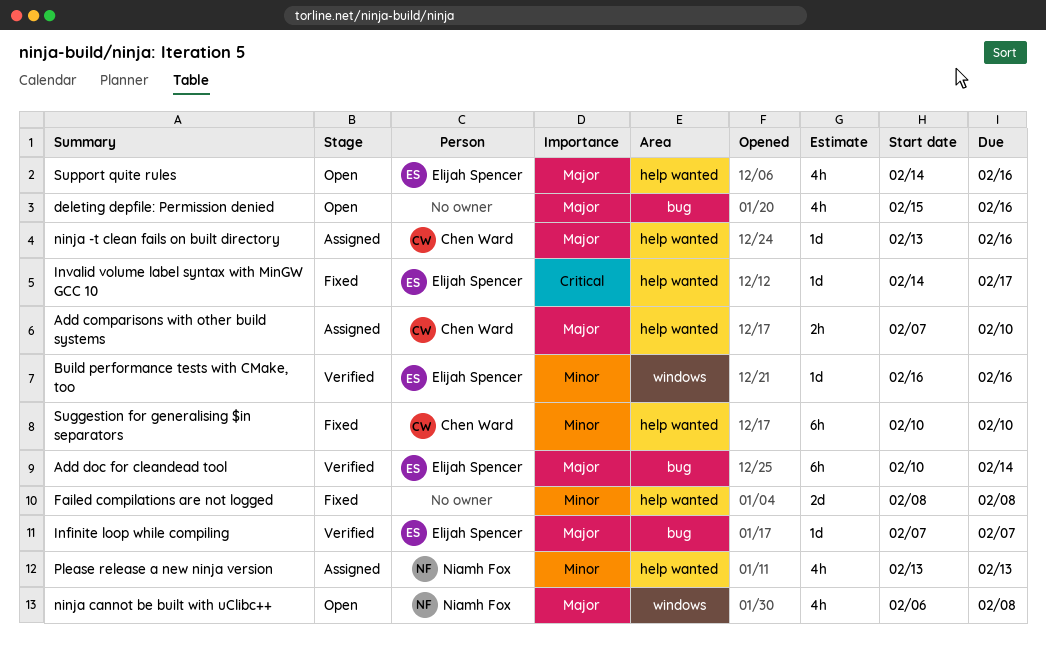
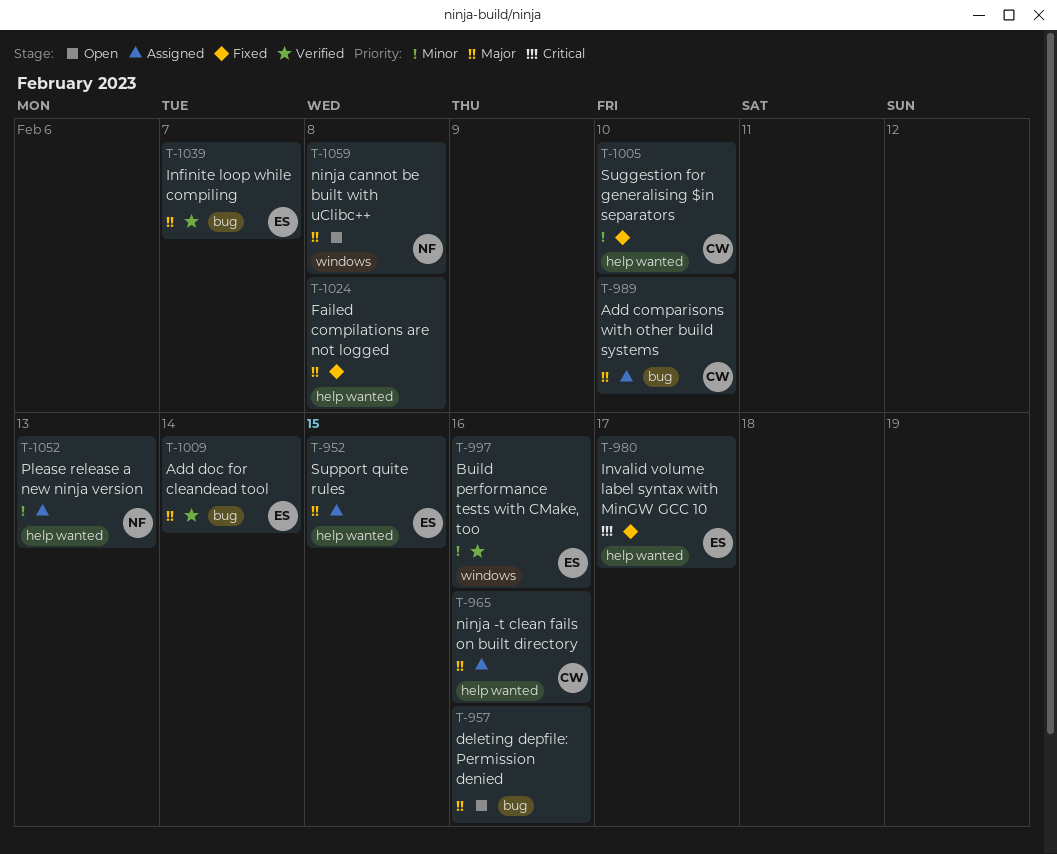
Add comparisons with other build systems, label: help wanted -> bug
Failed compilations are not logged, priority: Minor -> Major
Support quite rules, status: Open -> Assigned
Support quite rules, due: Feb 16 -> Feb 15

